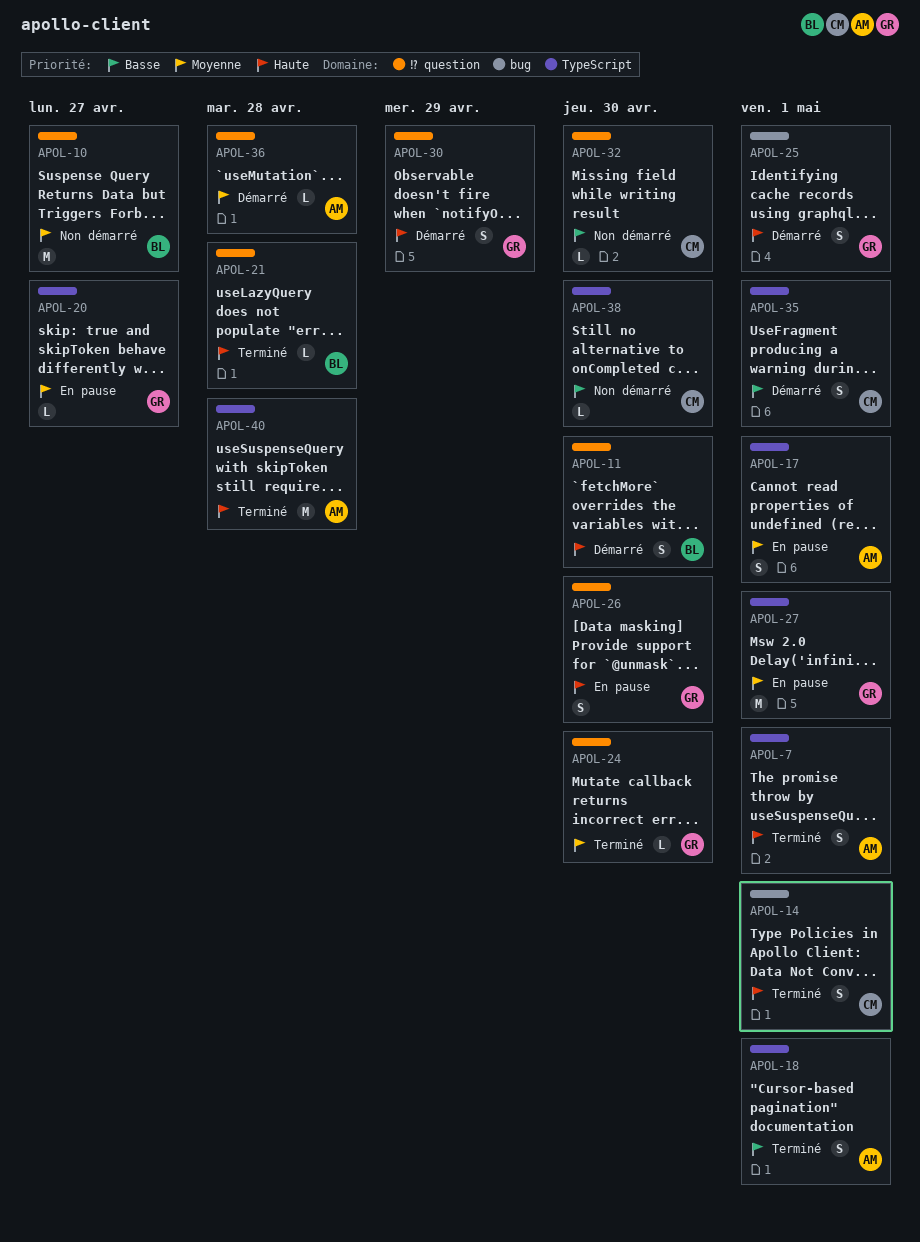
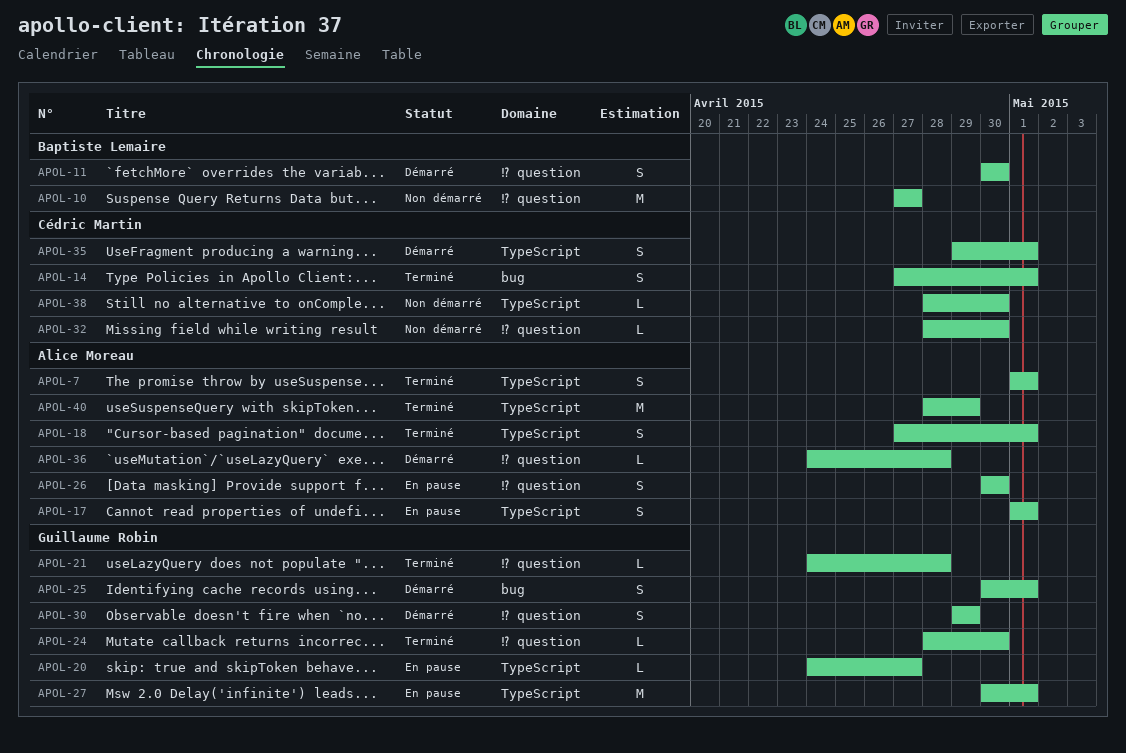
APOL-21, owner: Baptiste Lemaire -> Guillaume Robin
APOL-26, owner: Guillaume Robin -> Alice Moreau
APOL-40, due: Apr 28 -> Apr 29

